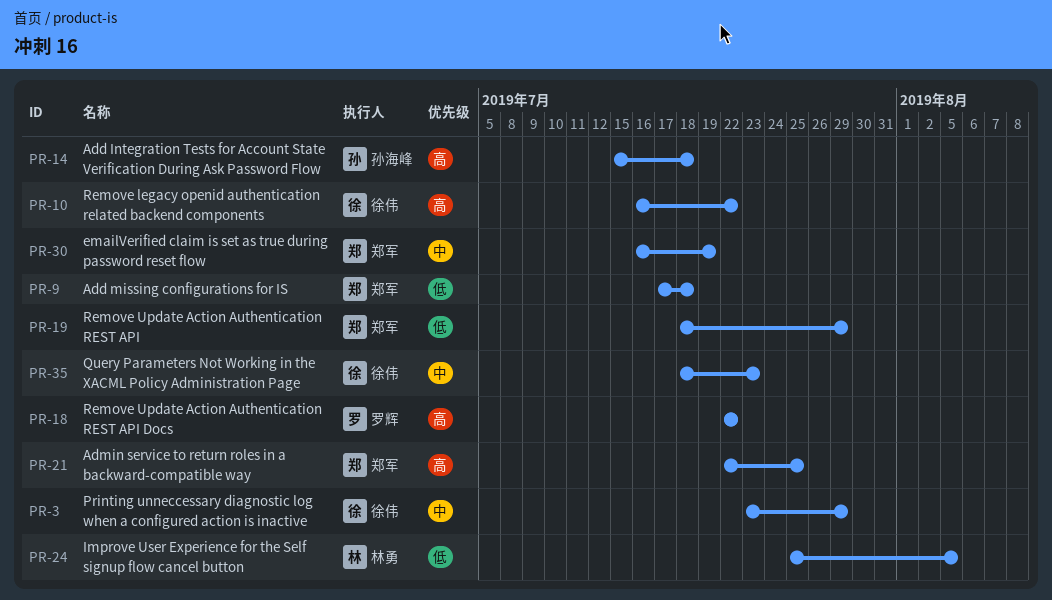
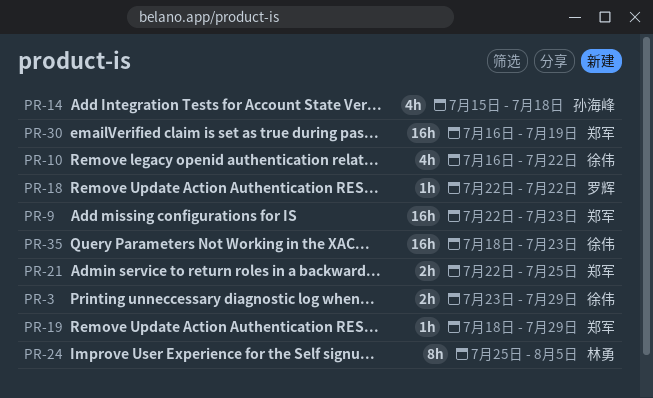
PR-9, start: Jul 17 -> Jul 22
PR-9, due: Jul 18 -> Jul 23

